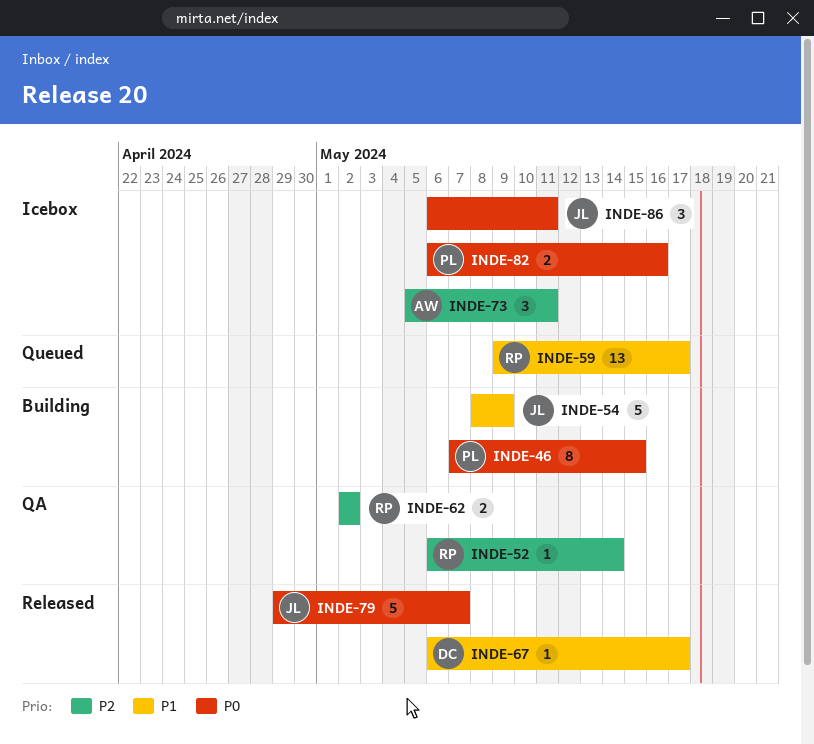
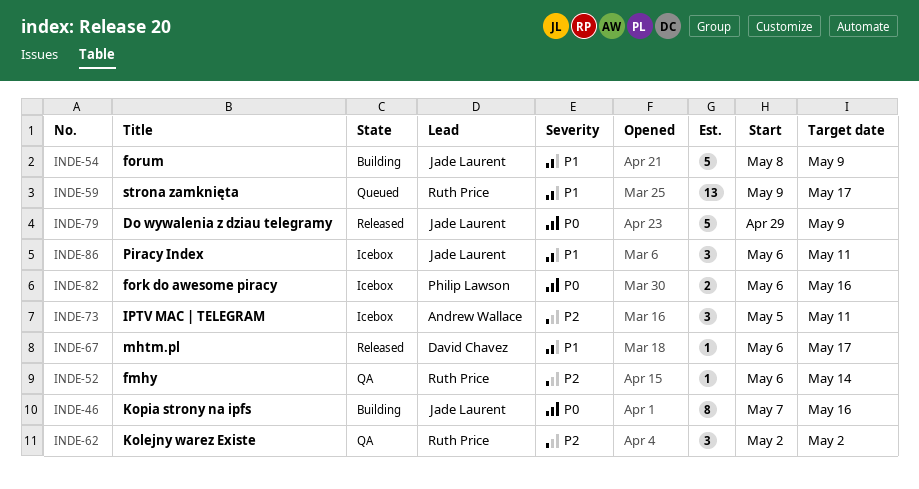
INDE-46, owner: Philip Lawson -> Jade Laurent
INDE-46, due: May 15 -> May 16
INDE-62, estimate: 2 -> 3
INDE-79, due: May 7 -> May 9
INDE-86, priority: P0 -> P1

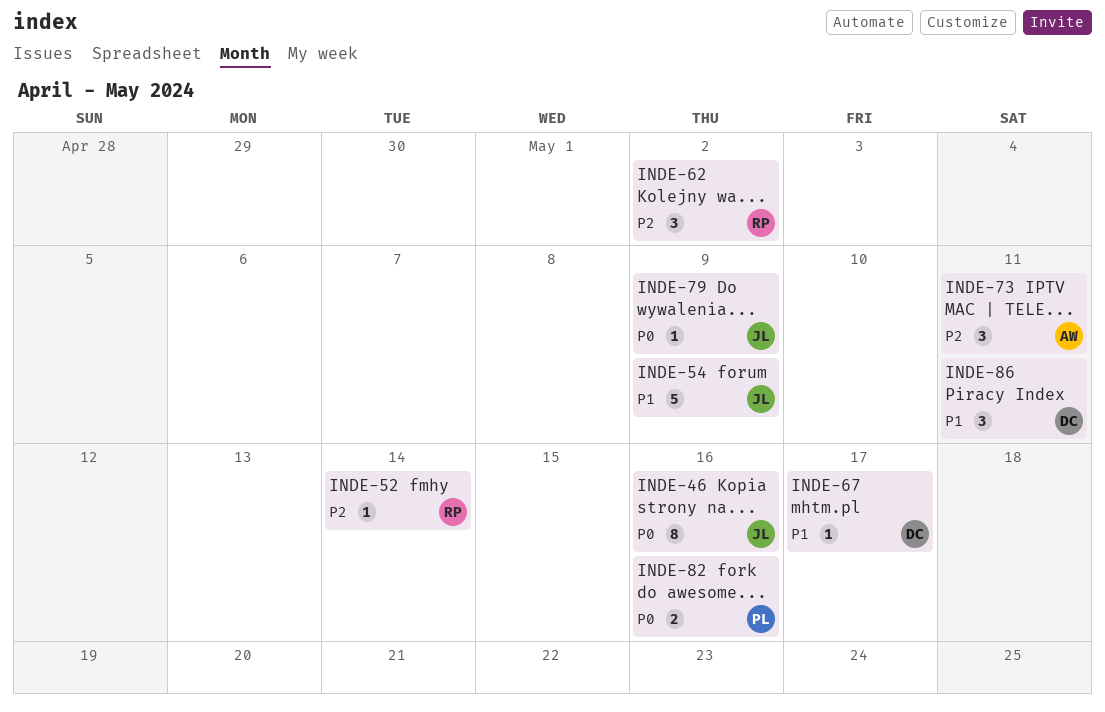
INDE-59: present -> none
INDE-79, estimate: 5 -> 1
INDE-86, owner: Jade Laurent -> David Chavez

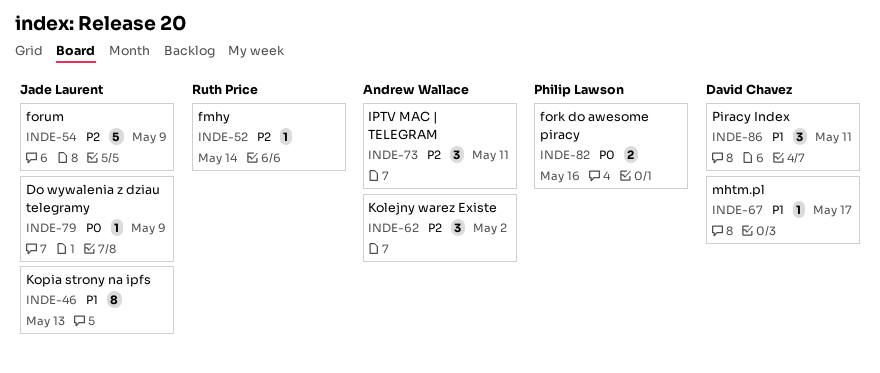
INDE-46, priority: P0 -> P1
INDE-46, due: May 16 -> May 13
INDE-54, priority: P1 -> P2
INDE-62, owner: Ruth Price -> Andrew Wallace

